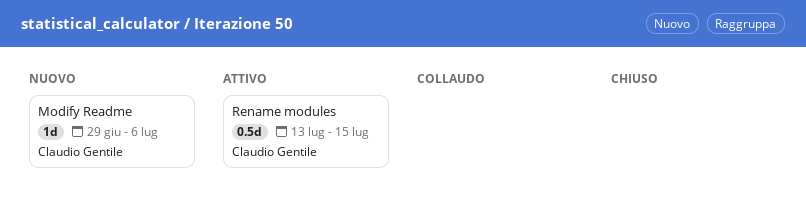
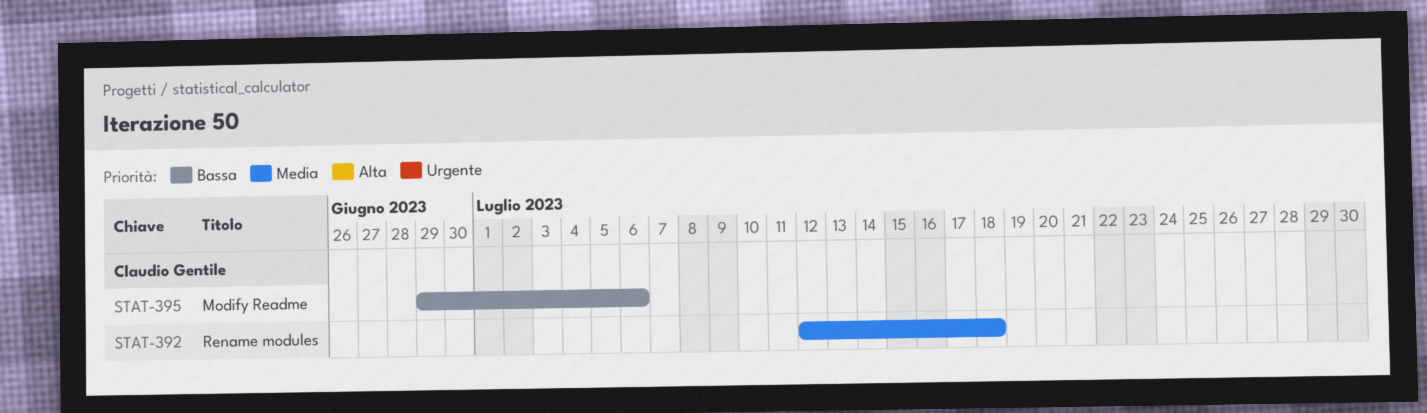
Rename modules, start: Jul 13 -> Jul 12
Rename modules, due: Jul 15 -> Jul 18

